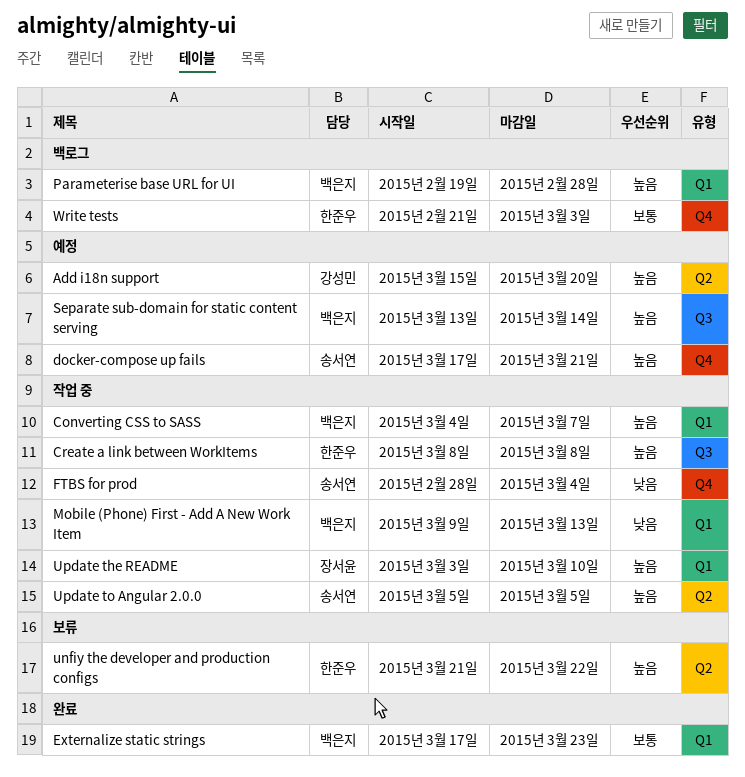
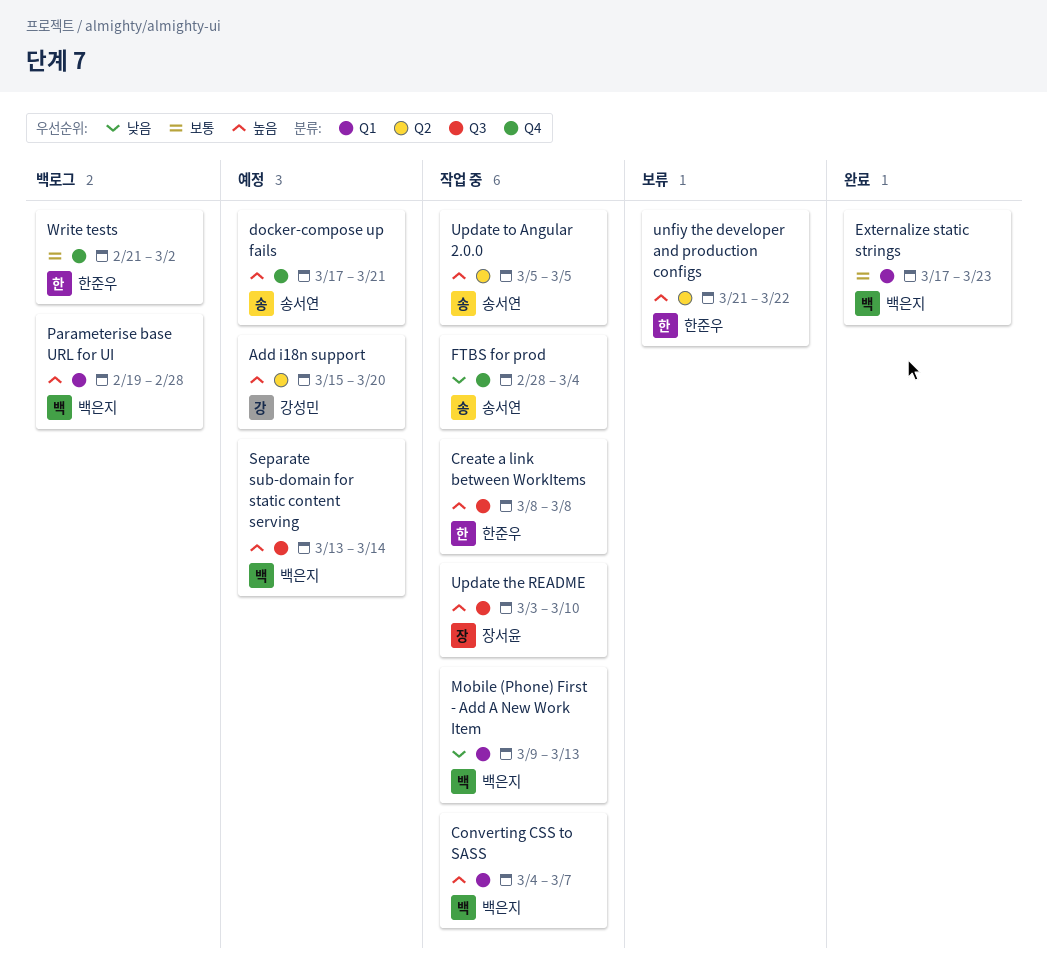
Update the README, label: Q1 -> Q3
Write tests, due: Mar 3 -> Mar 2

